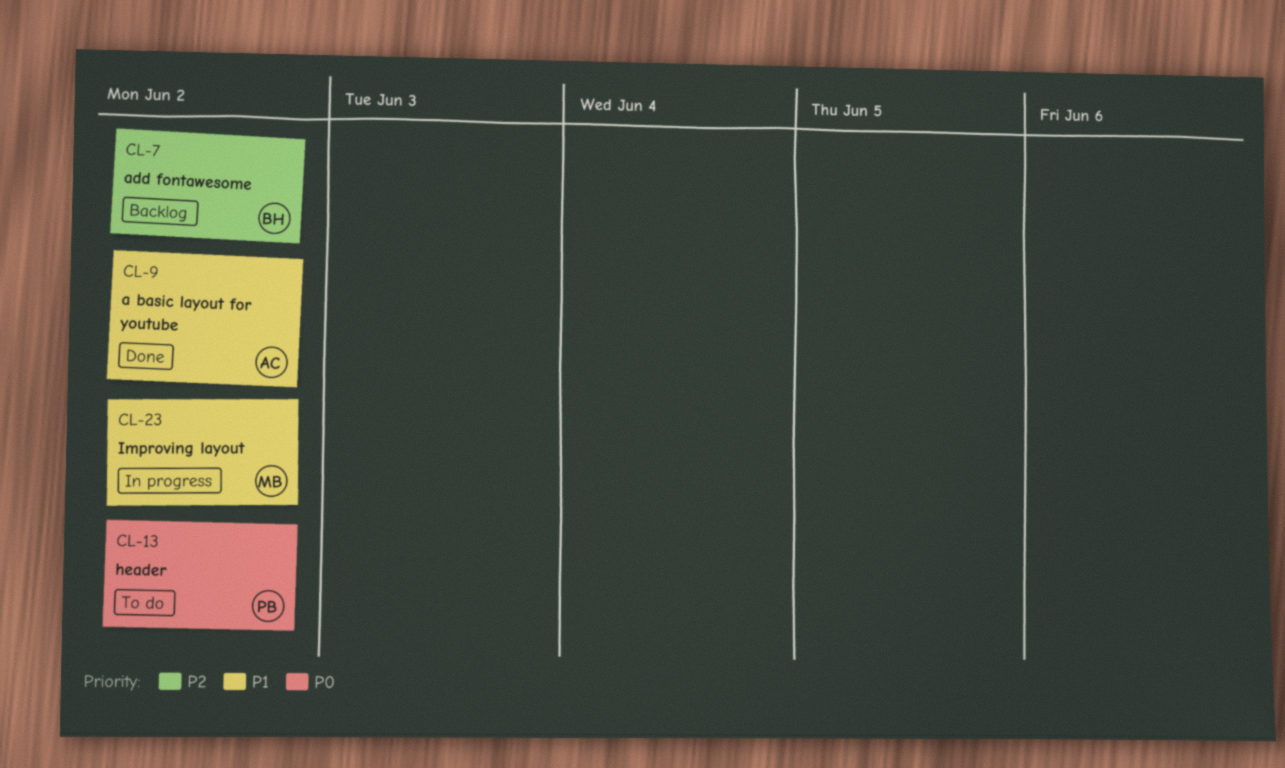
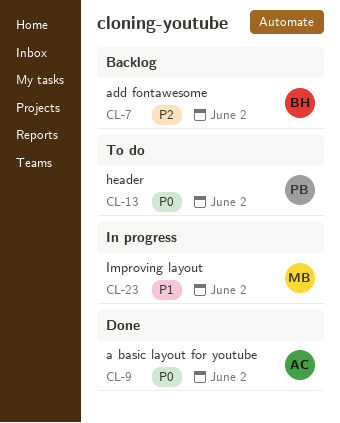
CL-9, priority: P1 -> P0

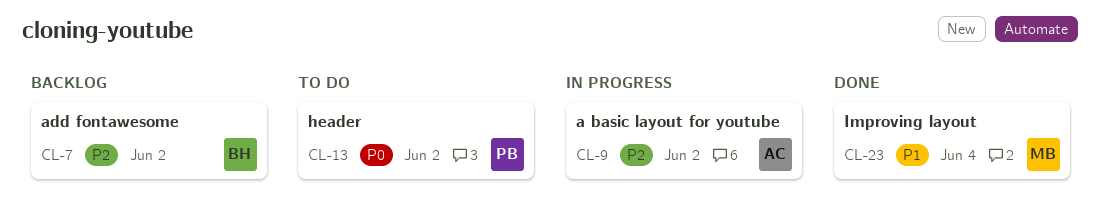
CL-9, status: Done -> In progress
CL-9, priority: P0 -> P2
CL-23, status: In progress -> Done
CL-23, due: Jun 2 -> Jun 4

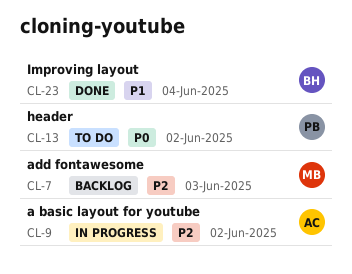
CL-7, owner: BH -> MB
CL-7, due: Jun 2 -> Jun 3
CL-23, owner: MB -> BH

